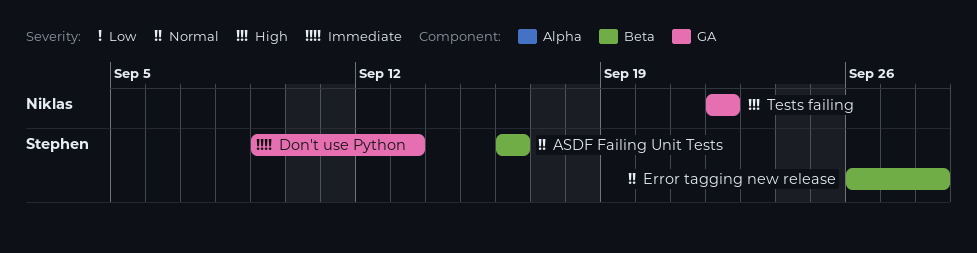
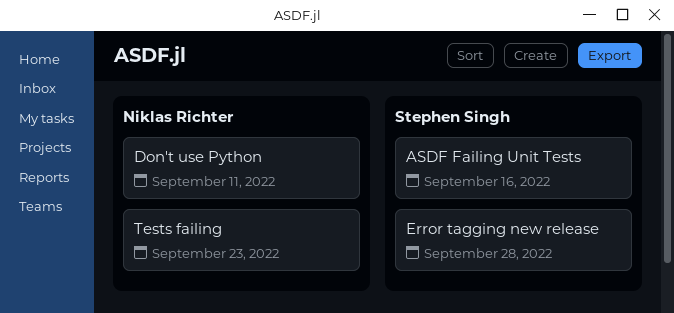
Don't use Python, owner: Stephen Singh -> Niklas Richter
Don't use Python, due: Sep 13 -> Sep 11
Tests failing, due: Sep 22 -> Sep 23

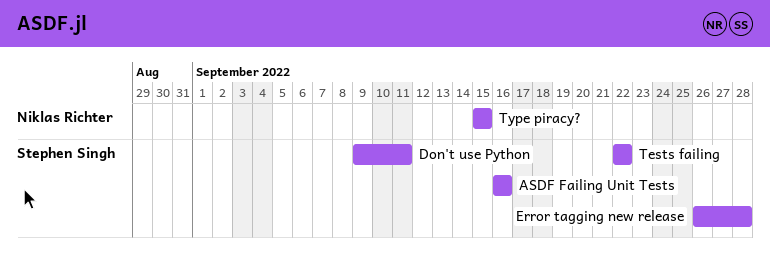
Don't use Python, owner: Niklas Richter -> Stephen Singh
Tests failing, owner: Niklas Richter -> Stephen Singh
Tests failing, due: Sep 23 -> Sep 22
Type piracy?: none -> present

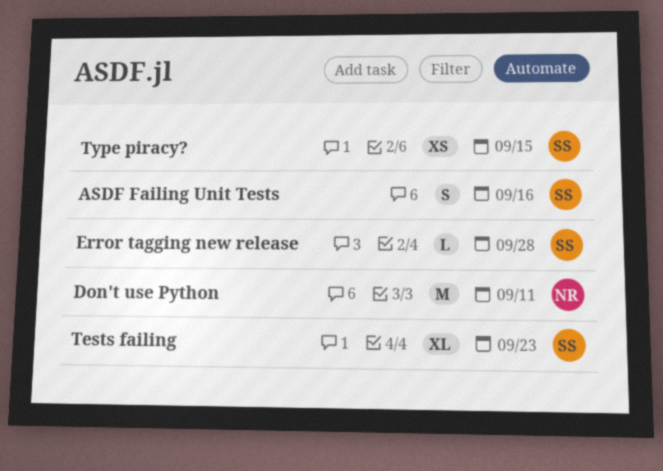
Don't use Python, owner: Stephen Singh -> Niklas Richter
Tests failing, due: Sep 22 -> Sep 23
Type piracy?, owner: Niklas Richter -> Stephen Singh

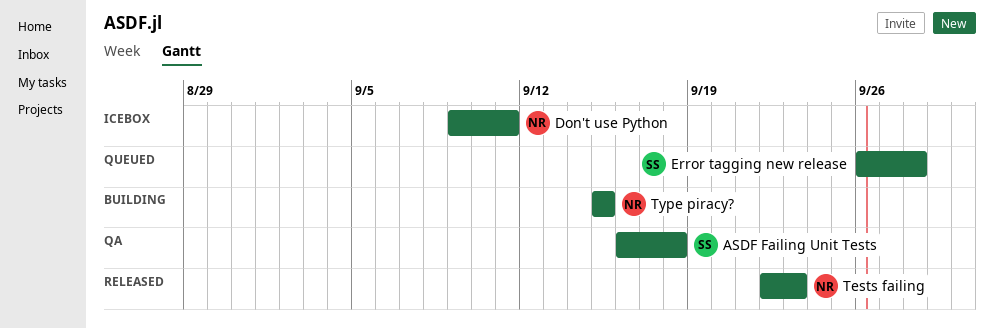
ASDF Failing Unit Tests, due: Sep 16 -> Sep 18
Tests failing, owner: SS -> NR
Type piracy?, owner: SS -> NR

